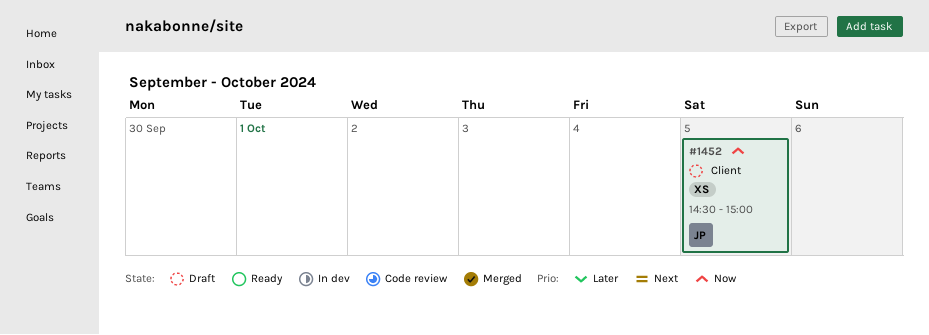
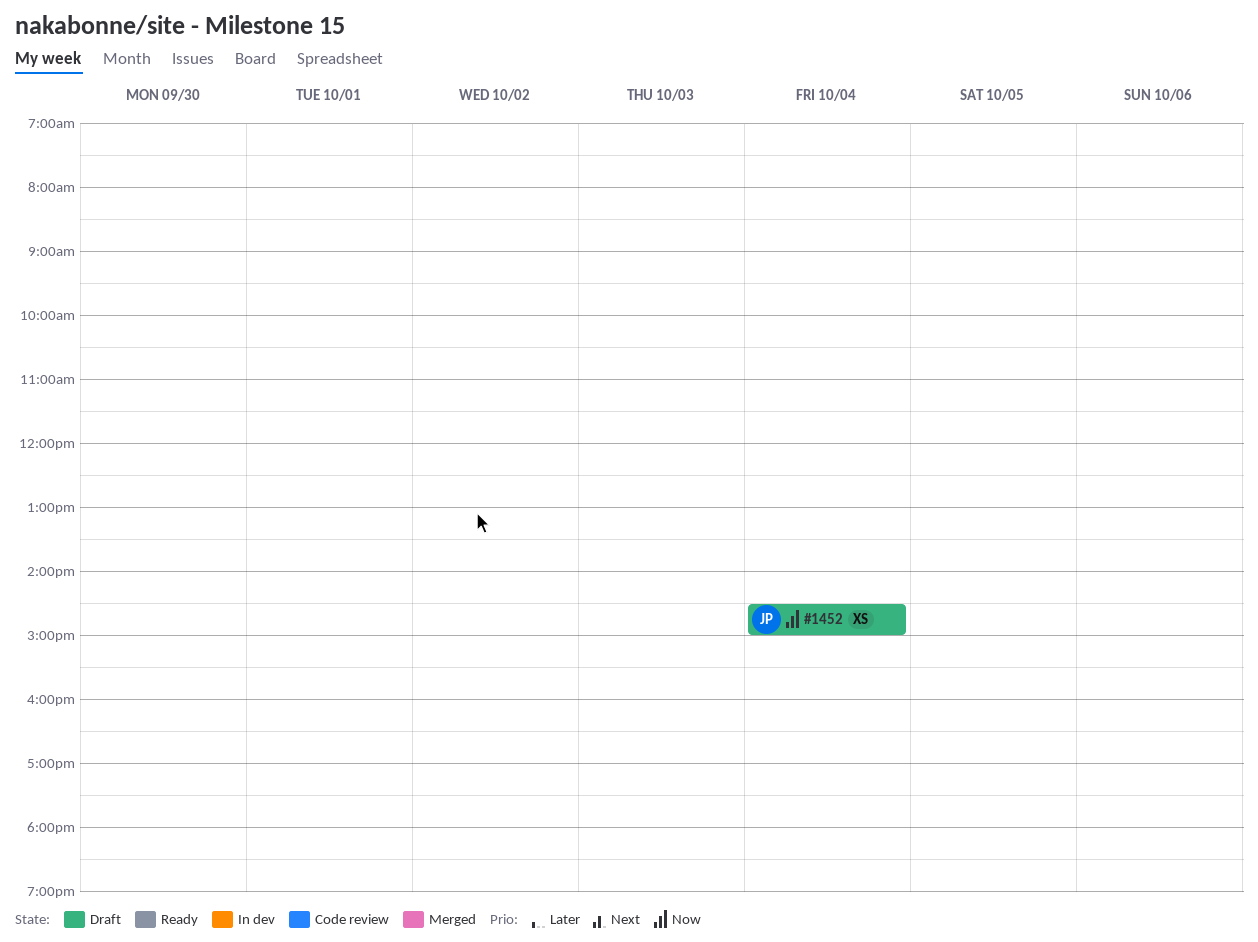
#1452, day: Oct 5 -> Oct 4

